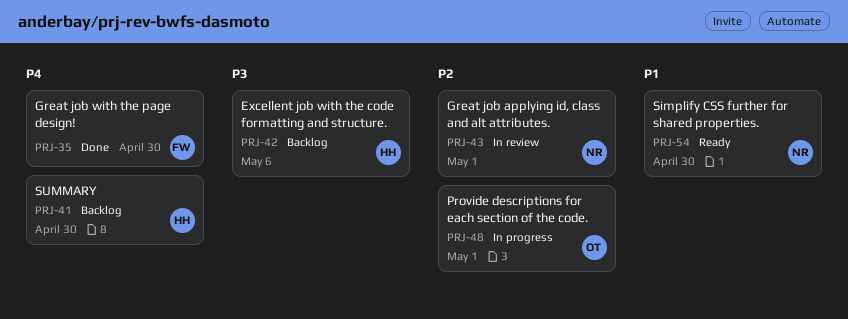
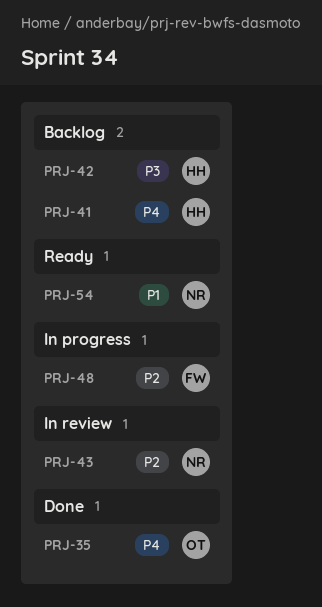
PRJ-35, owner: FW -> OT
PRJ-48, owner: OT -> FW

